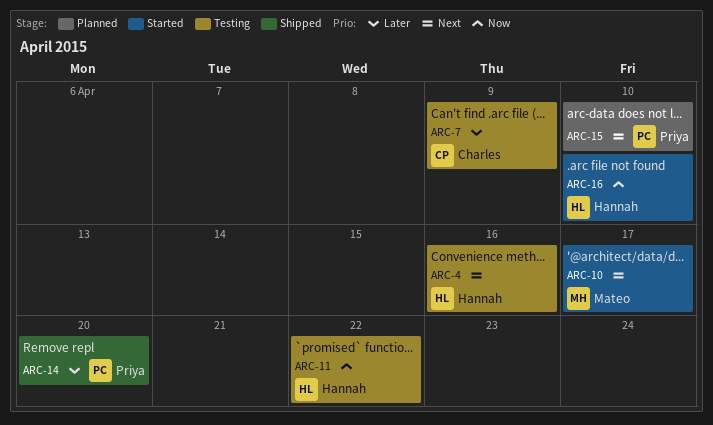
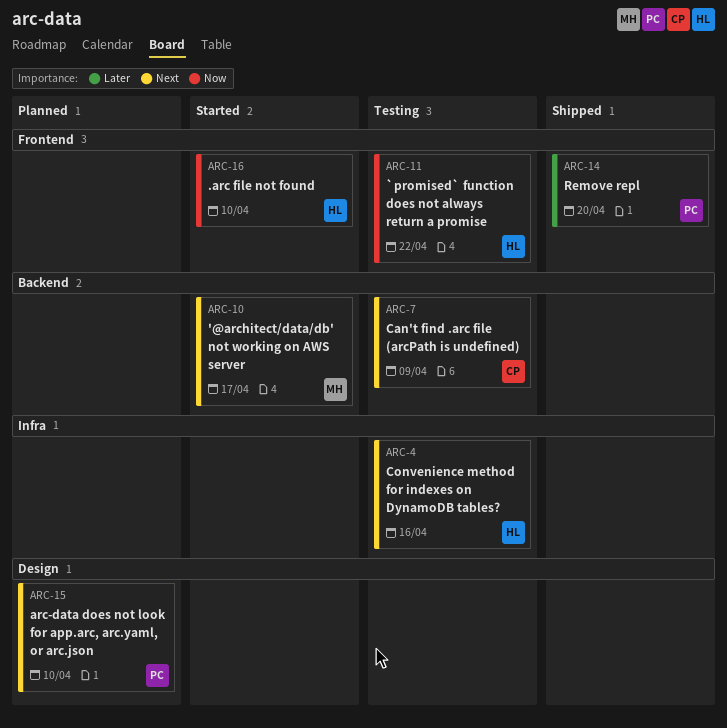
ARC-7, priority: Later -> Next

